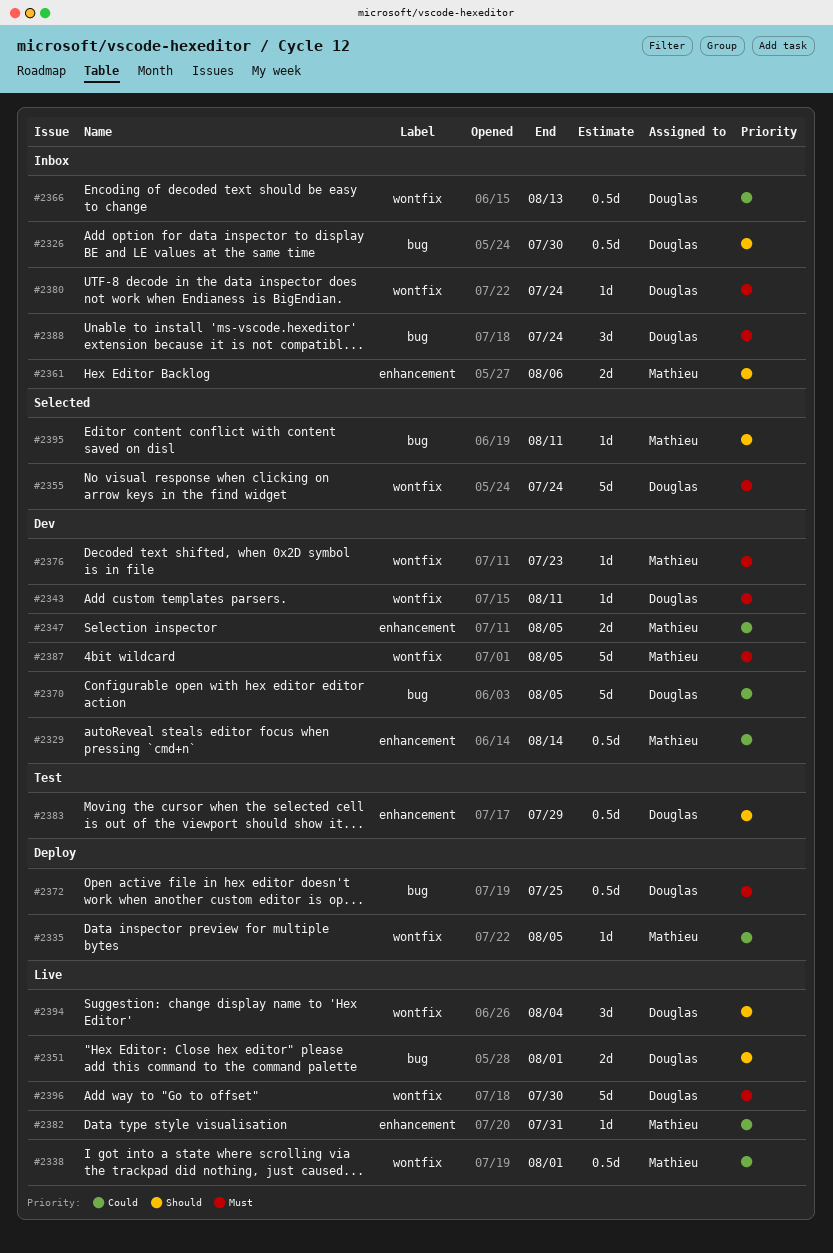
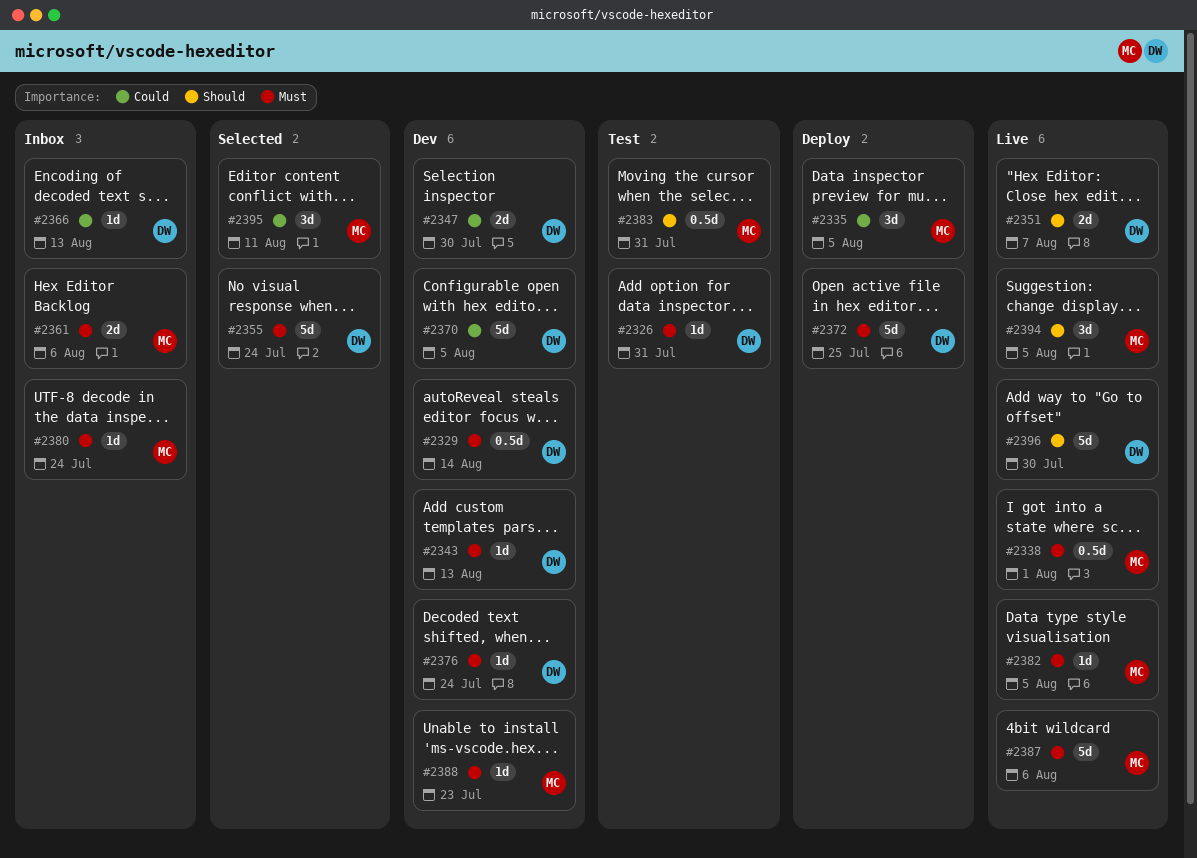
#2326, status: Inbox -> Test
#2326, priority: Should -> Must
#2326, estimate: 0.5d -> 1d
#2326, due: Jul 30 -> Jul 31
#2329, owner: Mathieu -> Douglas
#2329, priority: Could -> Must
#2335, estimate: 1d -> 3d
#2338, priority: Could -> Must
#2343, due: Aug 11 -> Aug 13
#2347, owner: Mathieu -> Douglas
#2347, due: Aug 5 -> Jul 30
#2351, due: Aug 1 -> Aug 7
#2361, priority: Should -> Must
#2366, estimate: 0.5d -> 1d
#2372, estimate: 0.5d -> 5d
#2376, owner: Mathieu -> Douglas
#2376, due: Jul 23 -> Jul 24
#2380, owner: Douglas -> Mathieu
#2382, priority: Could -> Must
#2382, due: Jul 31 -> Aug 5
#2383, owner: Douglas -> Mathieu
#2383, due: Jul 29 -> Jul 31
#2387, status: Dev -> Live
#2387, due: Aug 5 -> Aug 6
#2388, status: Inbox -> Dev
#2388, owner: Douglas -> Mathieu
#2388, estimate: 3d -> 1d
#2388, due: Jul 24 -> Jul 23
#2394, owner: Douglas -> Mathieu
#2394, due: Aug 4 -> Aug 5
#2395, priority: Should -> Could
#2395, estimate: 1d -> 3d
#2396, priority: Must -> Should

